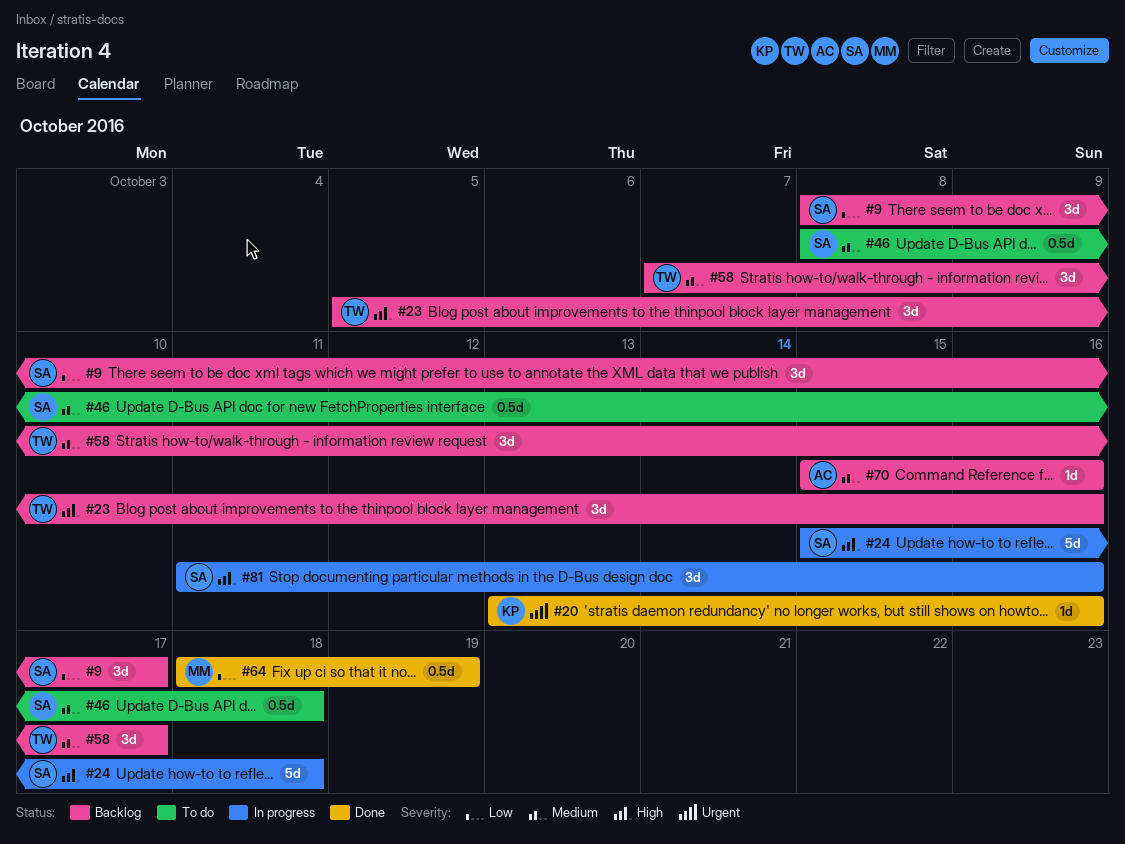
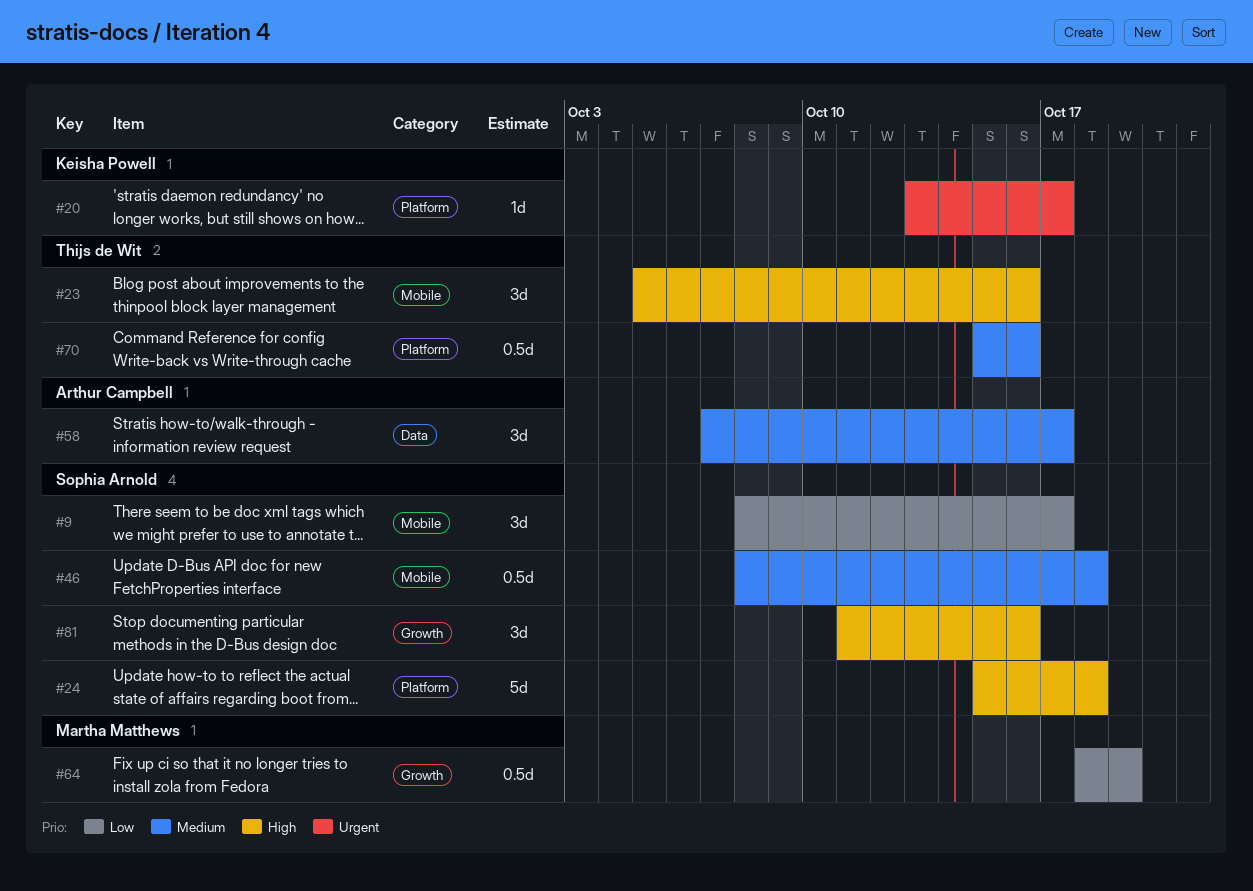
#20, due: Oct 16 -> Oct 17
#58, owner: Thijs de Wit -> Arthur Campbell
#70, owner: Arthur Campbell -> Thijs de Wit
#70, estimate: 1d -> 0.5d

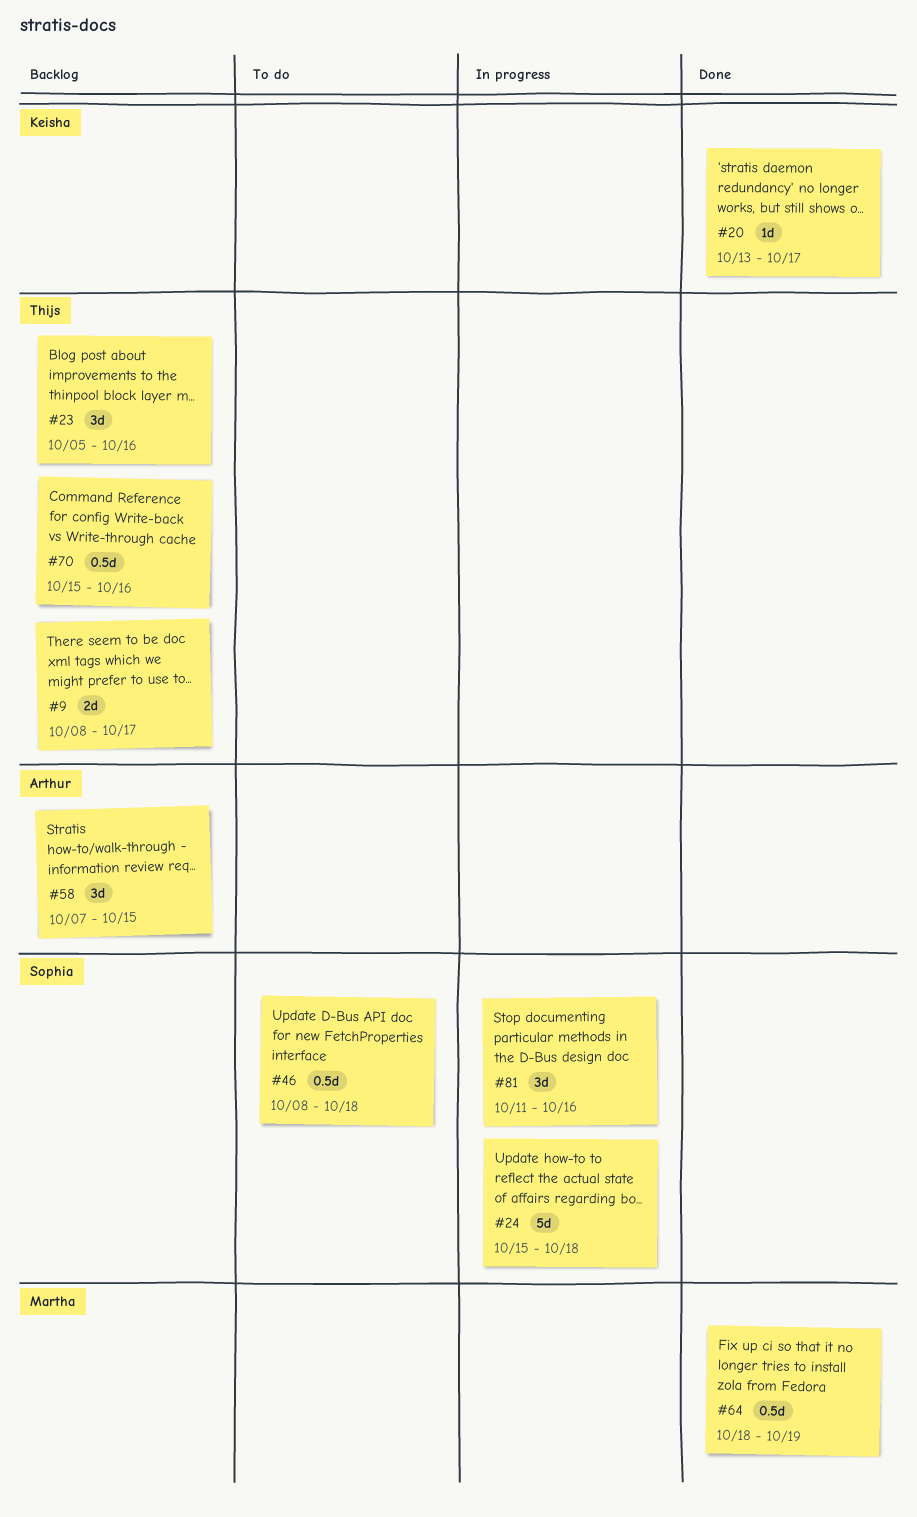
#9, owner: Sophia Arnold -> Thijs de Wit
#9, estimate: 3d -> 2d
#58, due: Oct 17 -> Oct 15

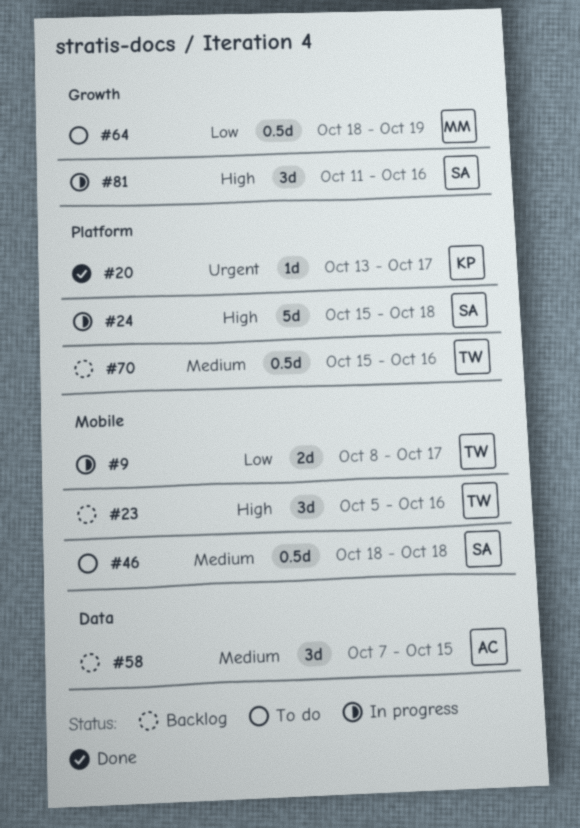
#9, status: Backlog -> In progress
#46, start: Oct 8 -> Oct 18
#64, status: Done -> To do

